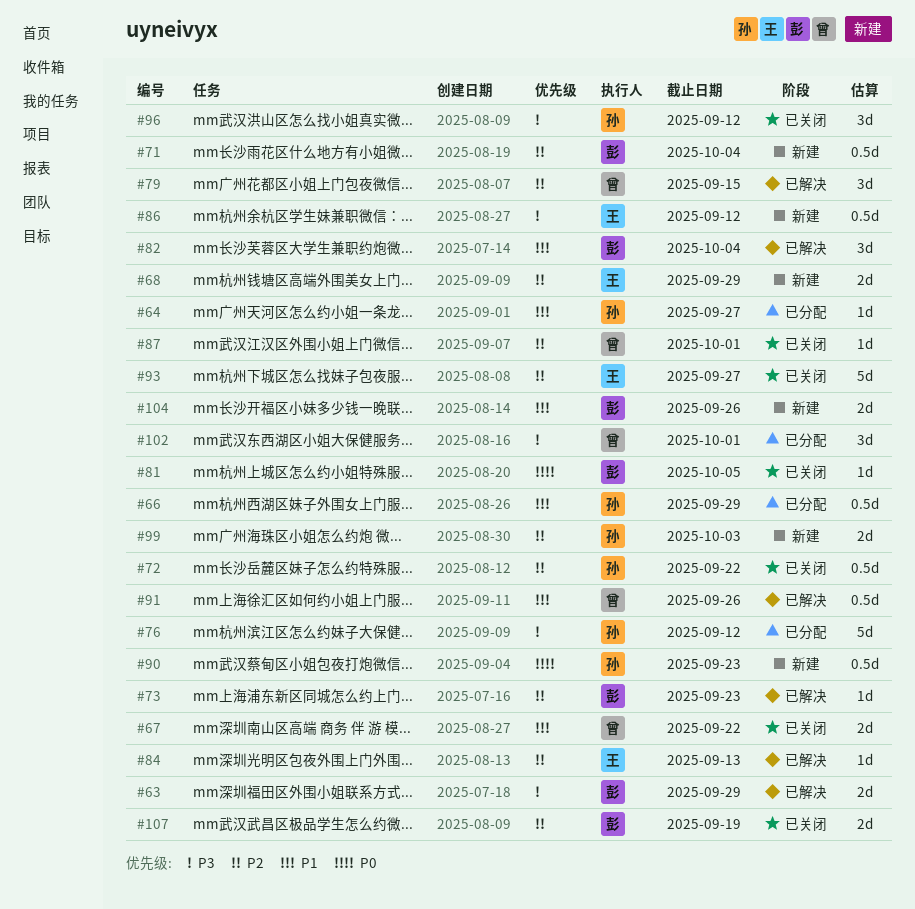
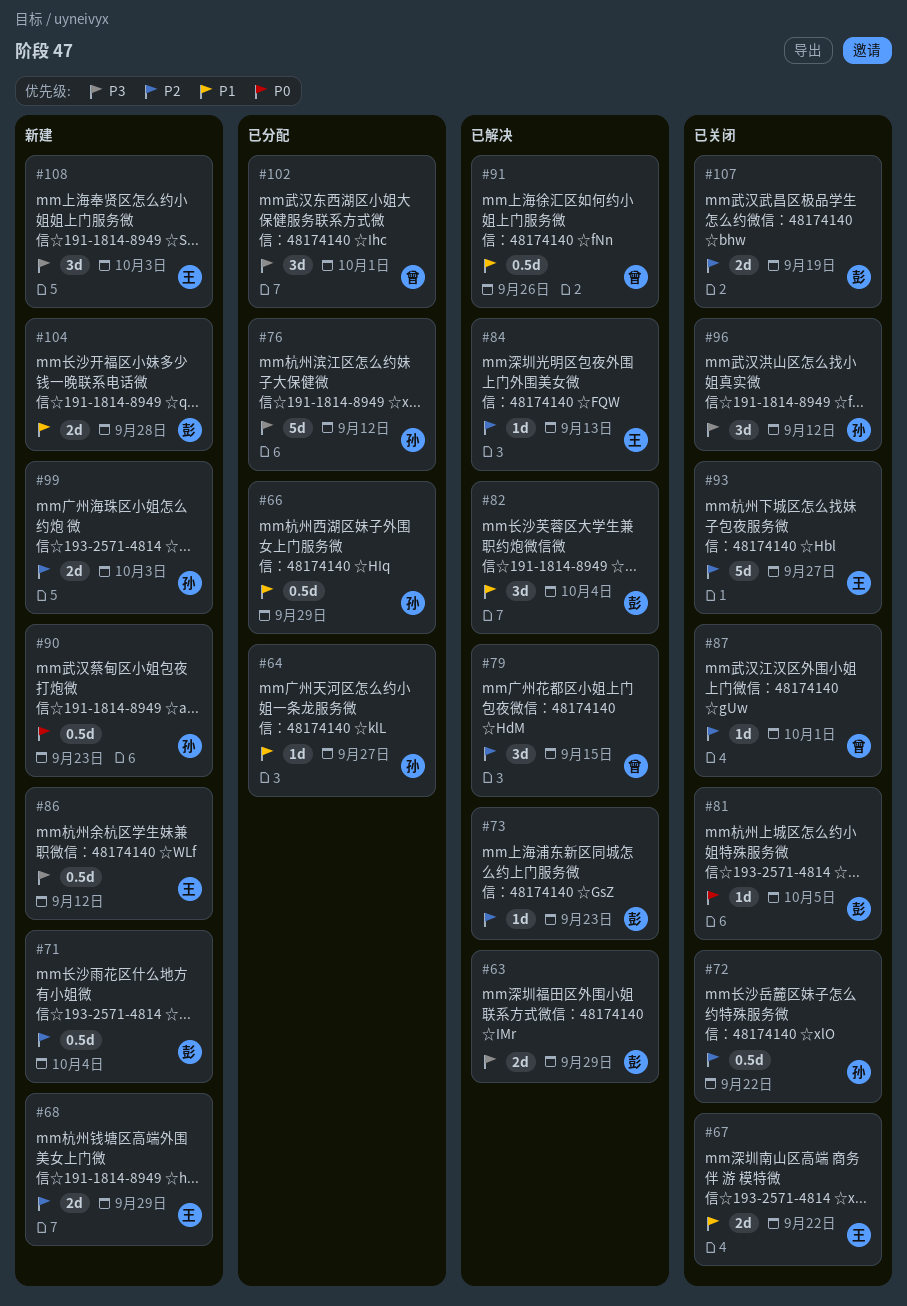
#67, owner: 曾 -> 王
#104, due: Sep 26 -> Sep 28
#108: none -> present

